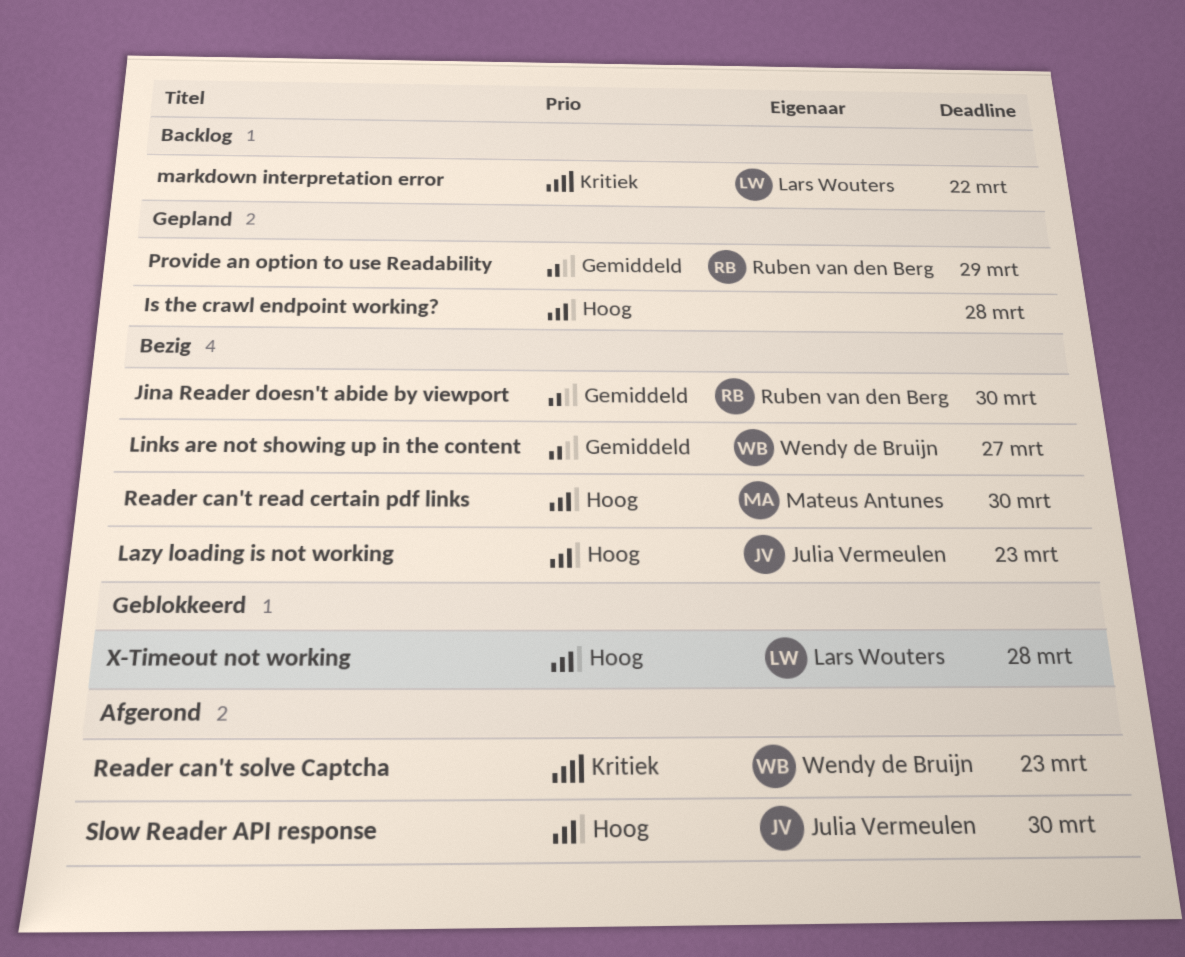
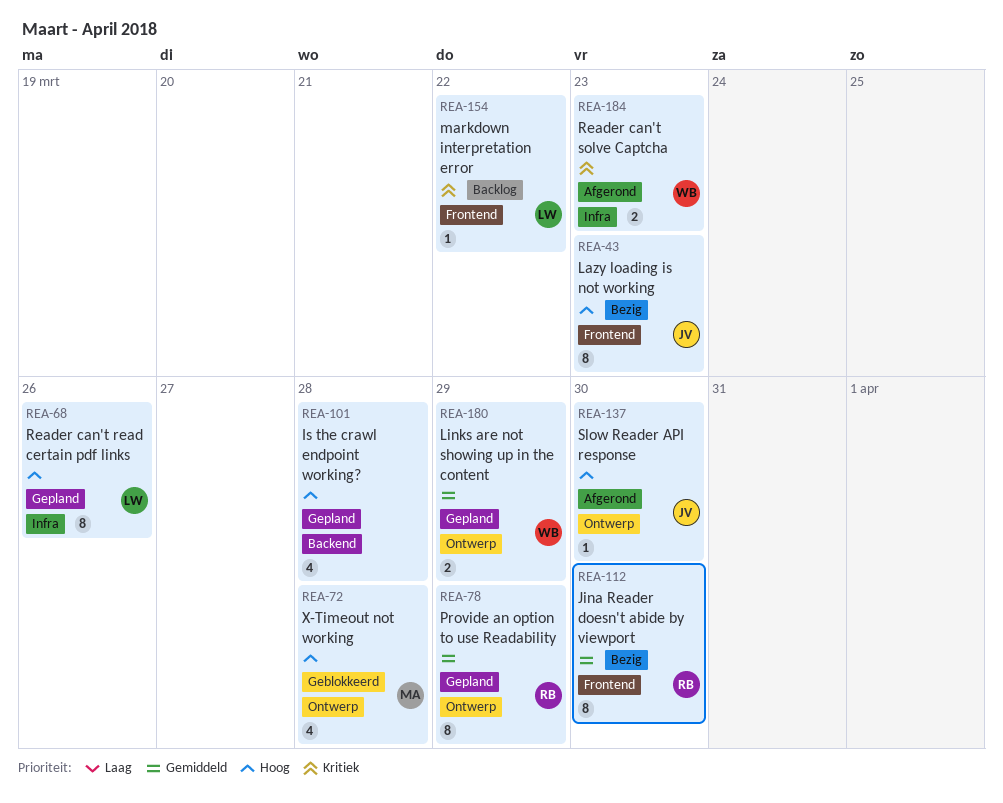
Links are not showing up in the content, status: Bezig -> Gepland
Links are not showing up in the content, due: Mar 27 -> Mar 29
Reader can't read certain pdf links, status: Bezig -> Gepland
Reader can't read certain pdf links, owner: Mateus Antunes -> Lars Wouters
Reader can't read certain pdf links, due: Mar 30 -> Mar 26
X-Timeout not working, owner: Lars Wouters -> Mateus Antunes

